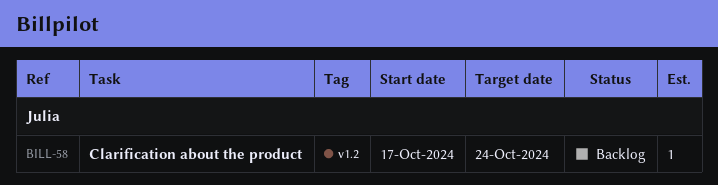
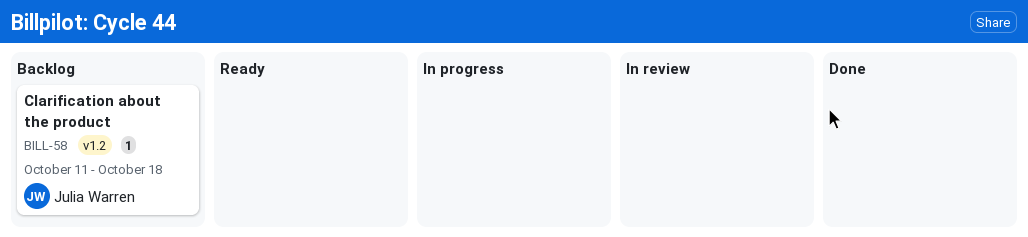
BILL-58, start: Oct 17 -> Oct 11
BILL-58, due: Oct 24 -> Oct 18

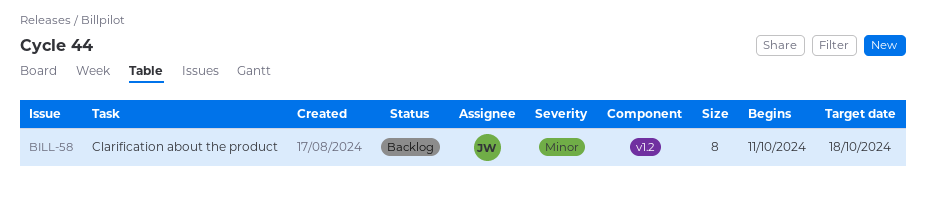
BILL-58, estimate: 1 -> 8

